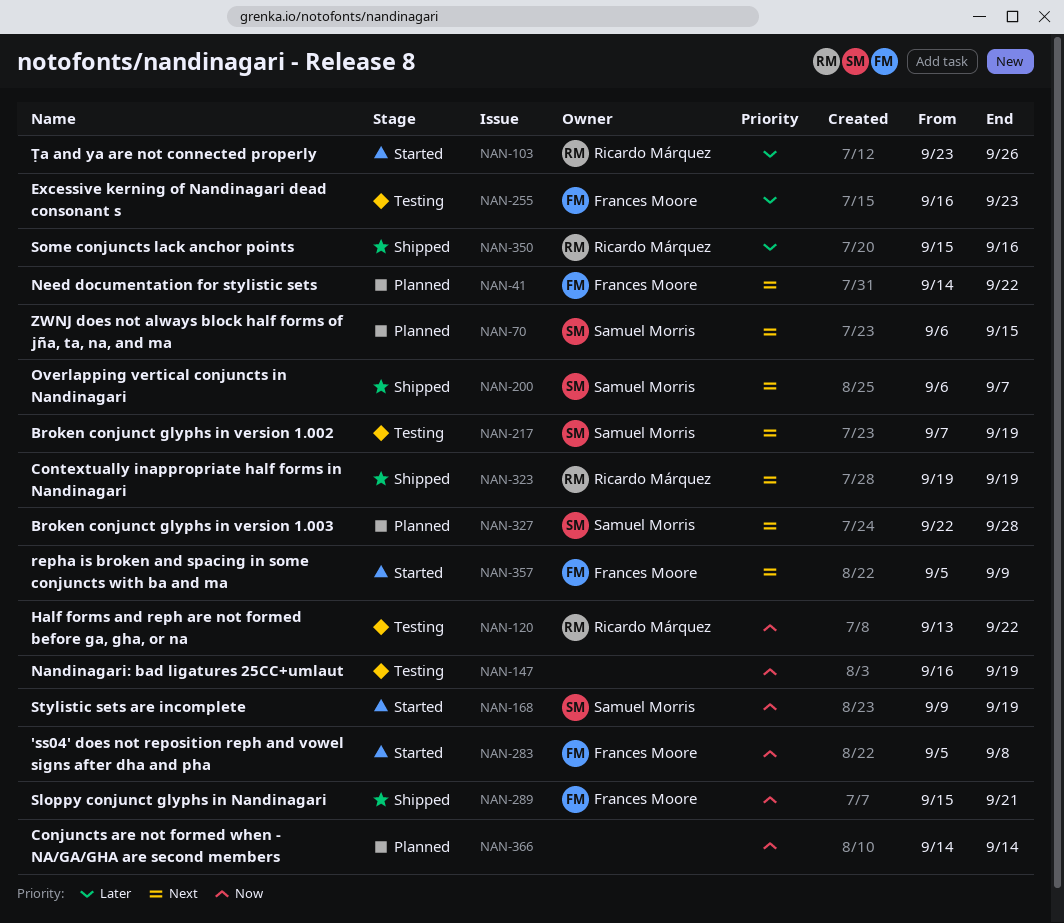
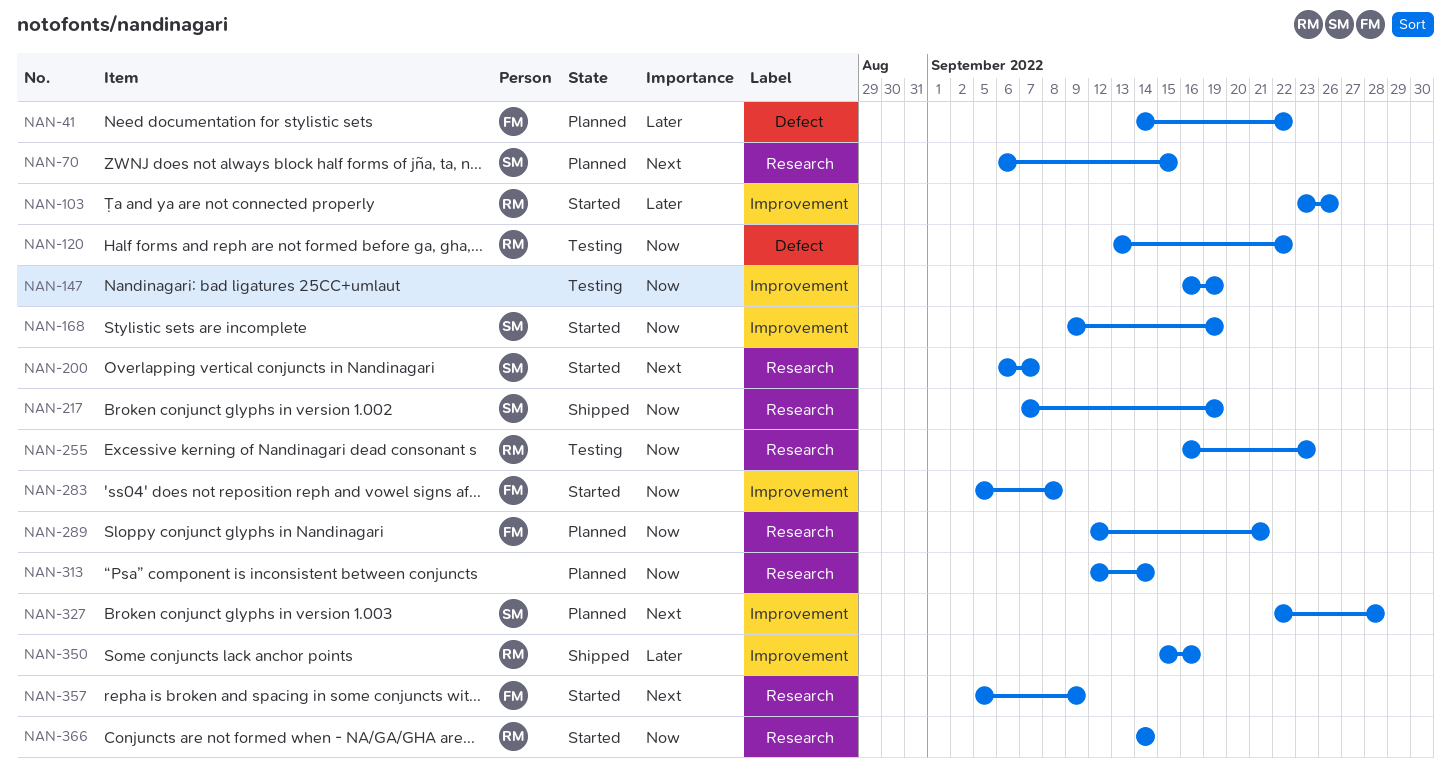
NAN-41, priority: Next -> Later
NAN-200, status: Shipped -> Started
NAN-217, status: Testing -> Shipped
NAN-217, priority: Next -> Now
NAN-255, owner: Frances Moore -> Ricardo Márquez
NAN-255, priority: Later -> Now
NAN-289, status: Shipped -> Planned
NAN-289, start: Sep 15 -> Sep 12
NAN-313: none -> present
NAN-323: present -> none
NAN-366, status: Planned -> Started
NAN-366, owner: none -> Ricardo Márquez

